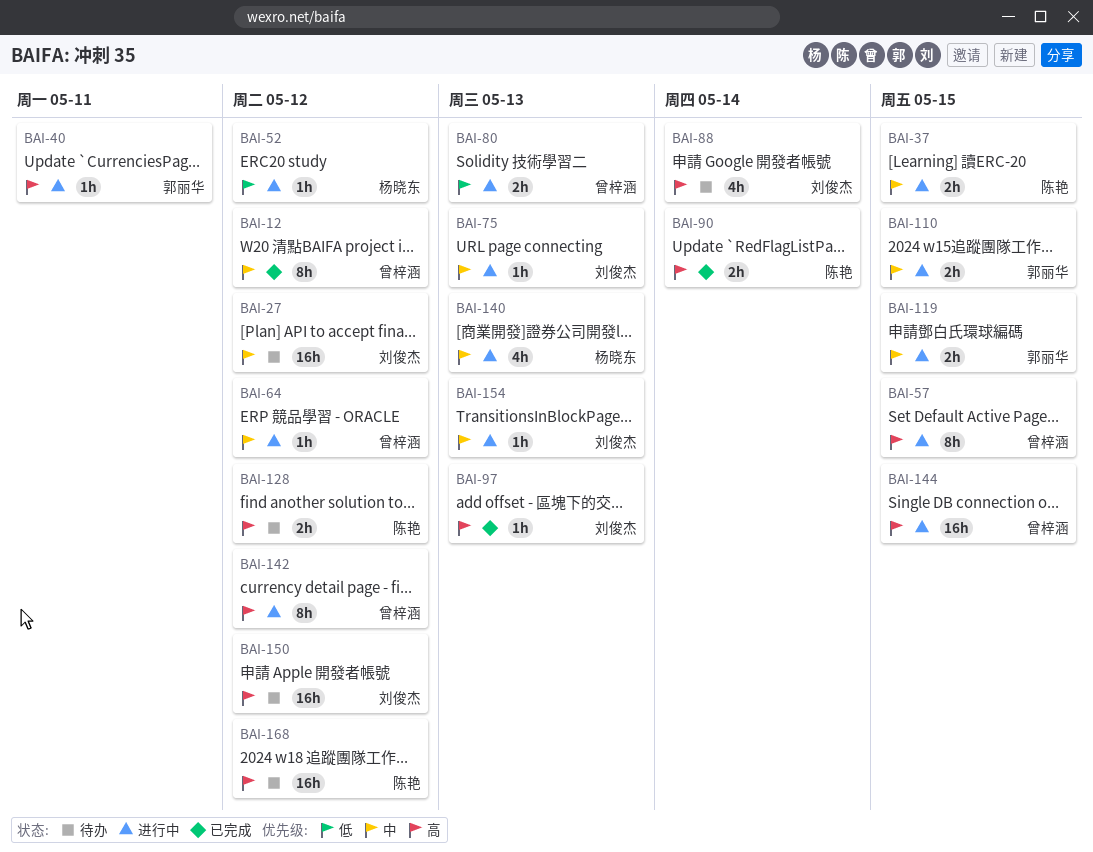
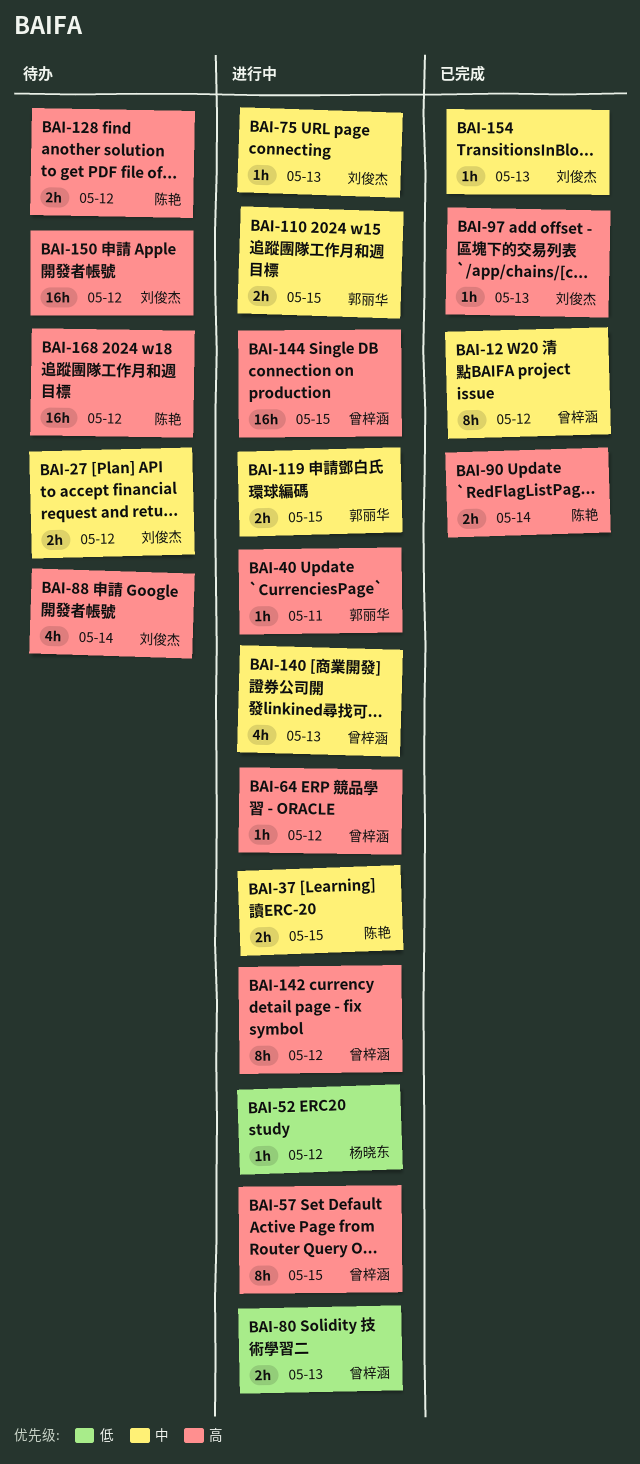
BAI-27, estimate: 16h -> 2h
BAI-64, priority: 中 -> 高
BAI-140, owner: 杨晓东 -> 曾梓涵
BAI-154, status: 进行中 -> 已完成

